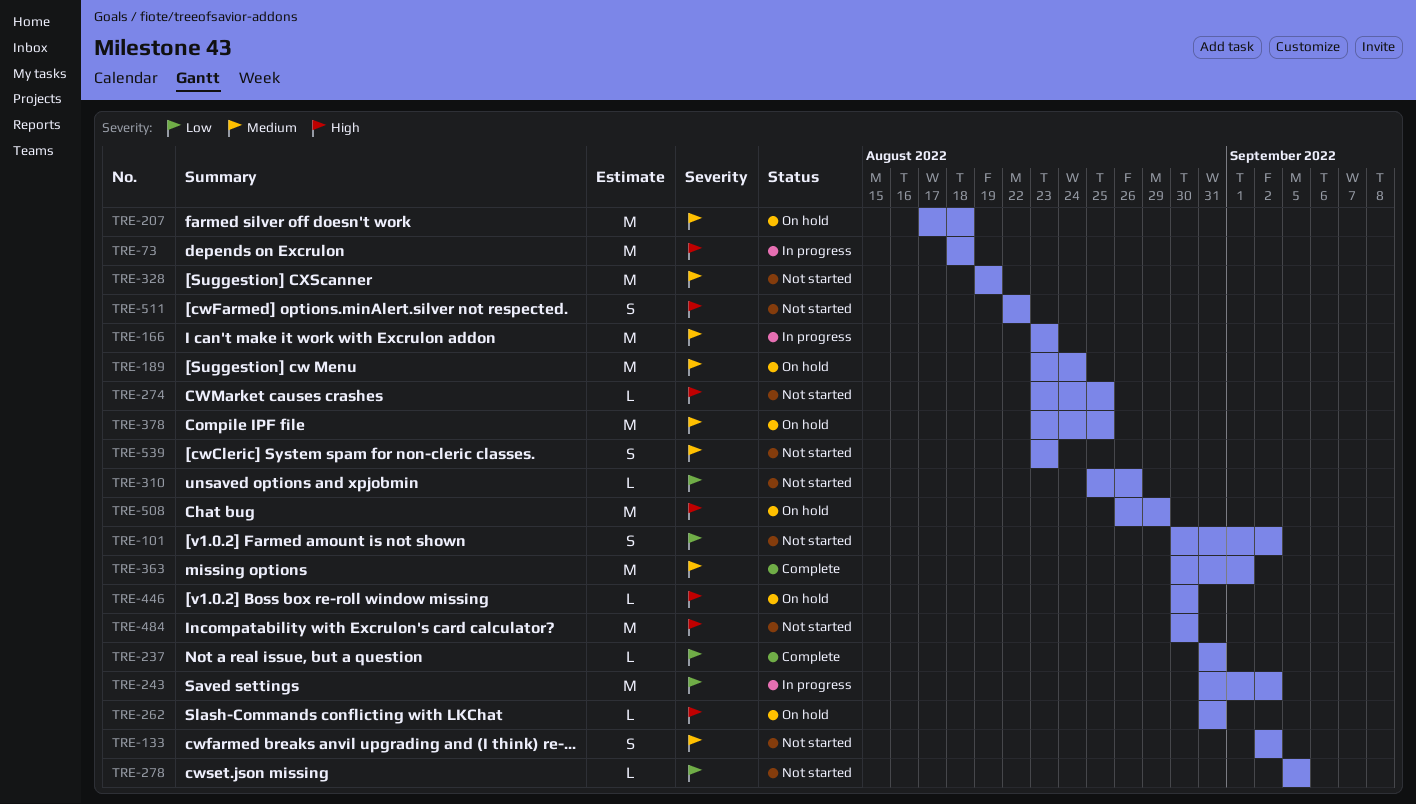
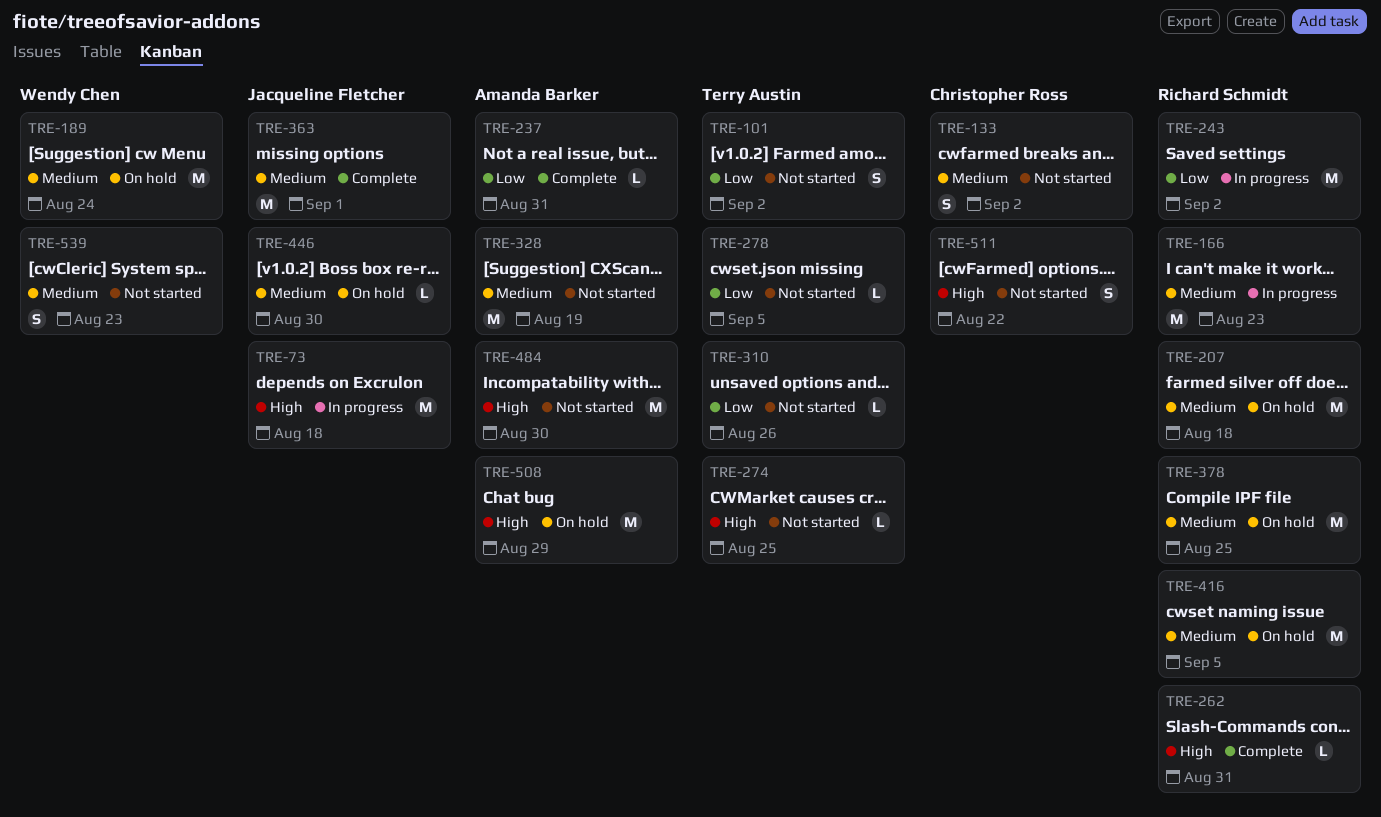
TRE-262, status: On hold -> Complete
TRE-416: none -> present
TRE-446, priority: High -> Medium

